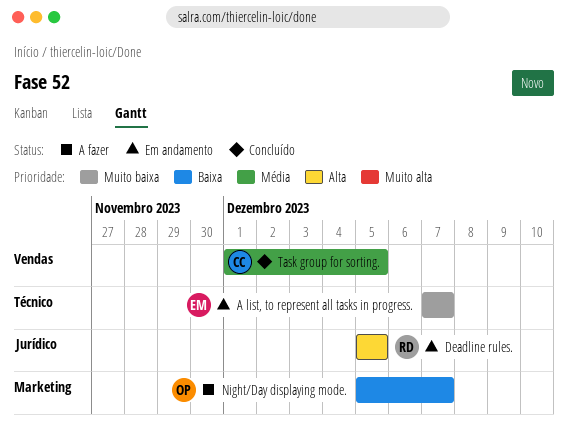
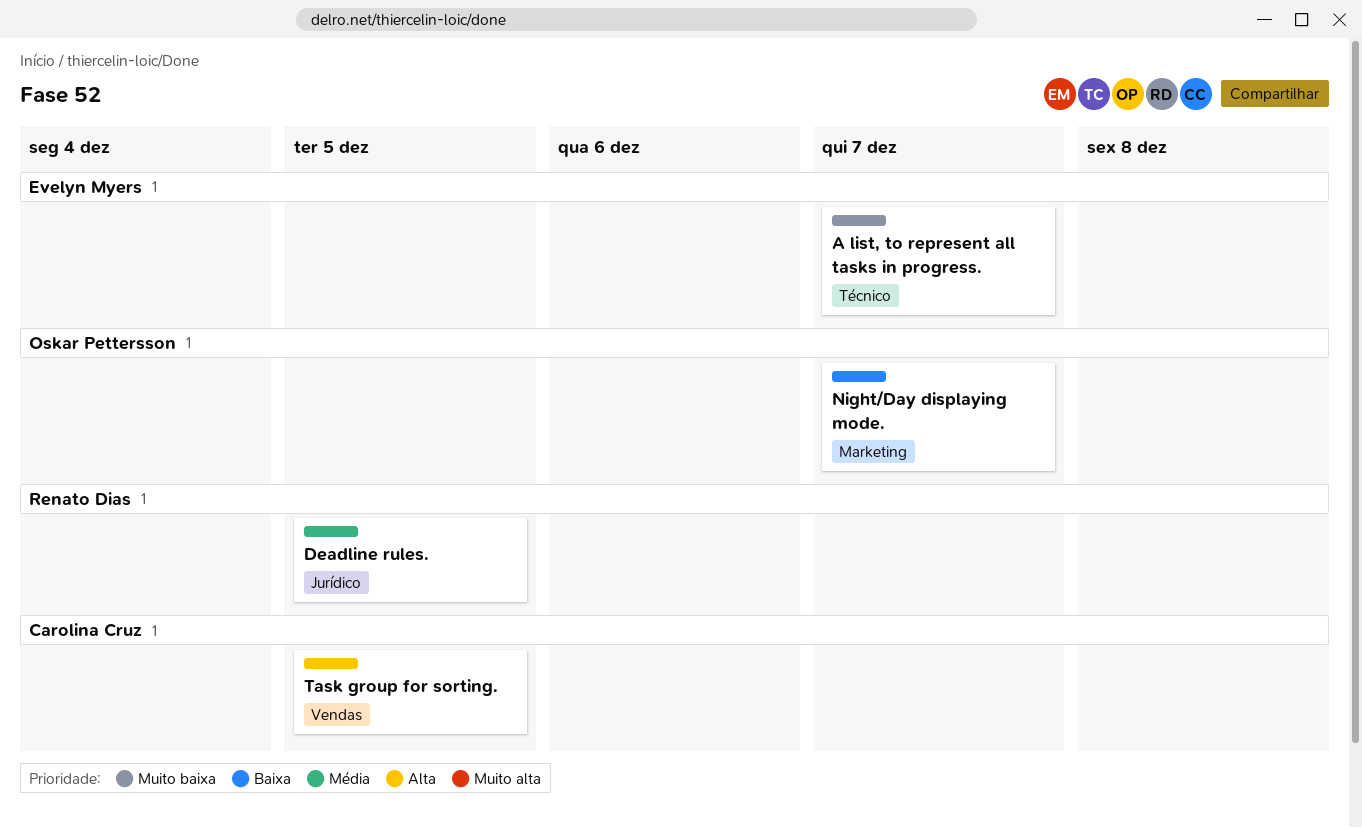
Deadline rules., priority: Alta -> Média
Task group for sorting., priority: Média -> Alta

